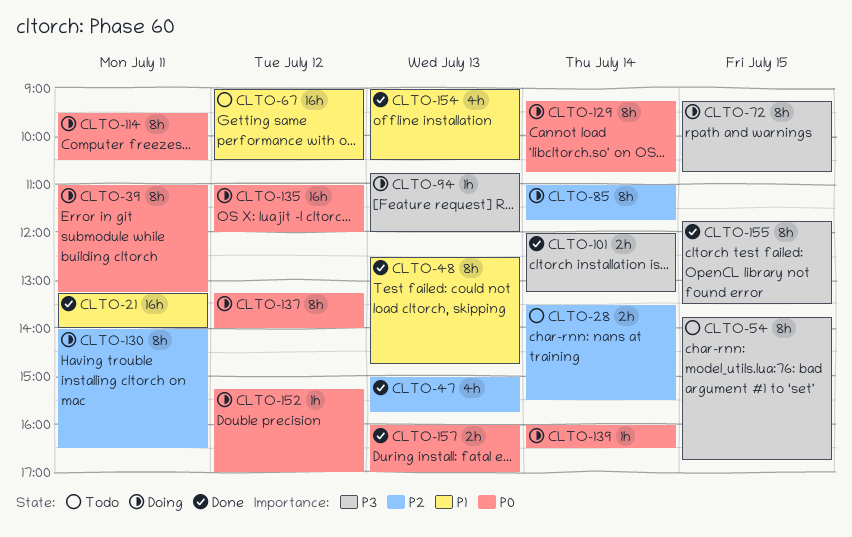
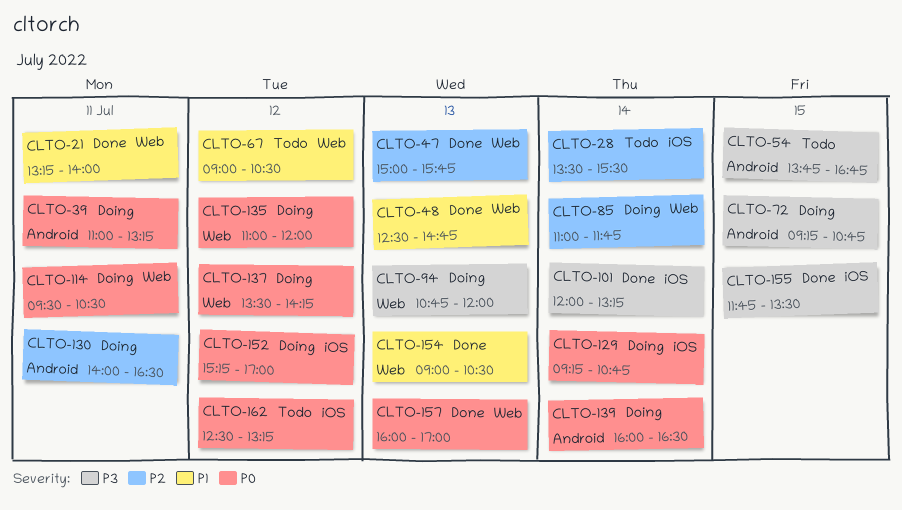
CLTO-137, begins: 13:15 -> 13:30
CLTO-137, ends: 14:00 -> 14:15
CLTO-162: none -> present

